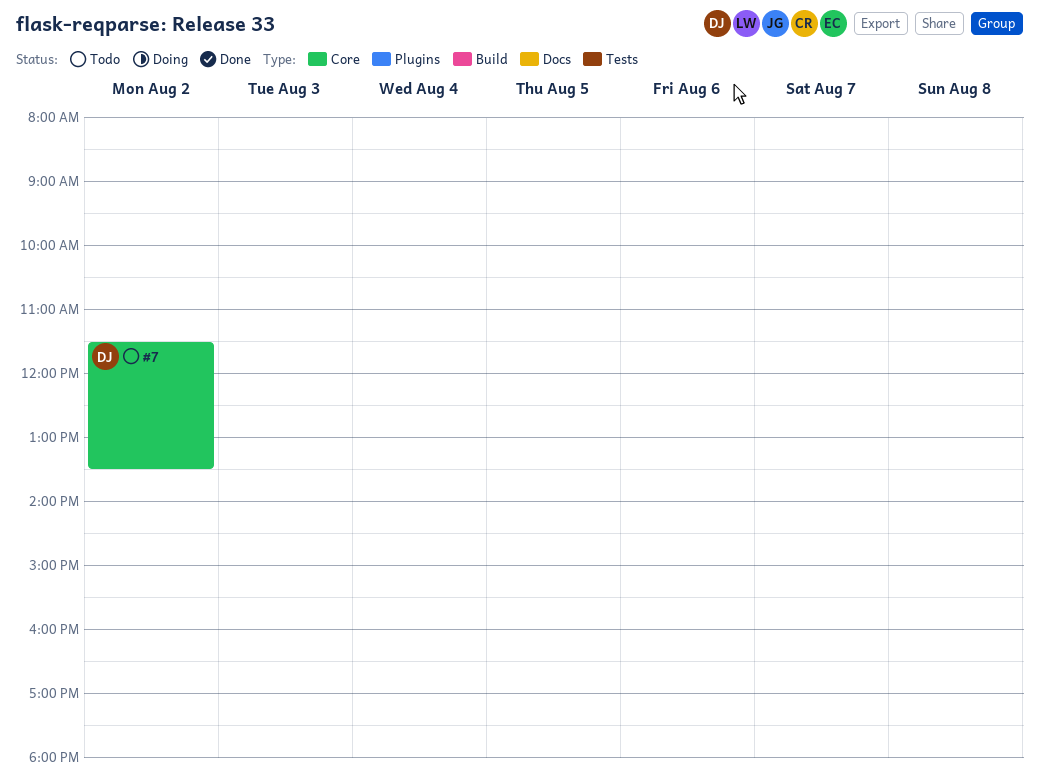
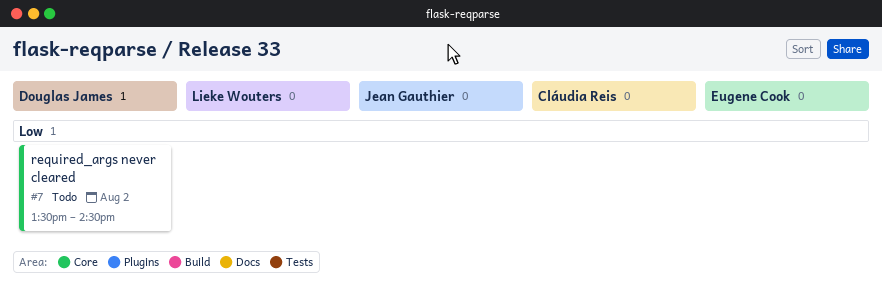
#7, begins: 11:30 -> 13:30
#7, ends: 13:30 -> 14:30

